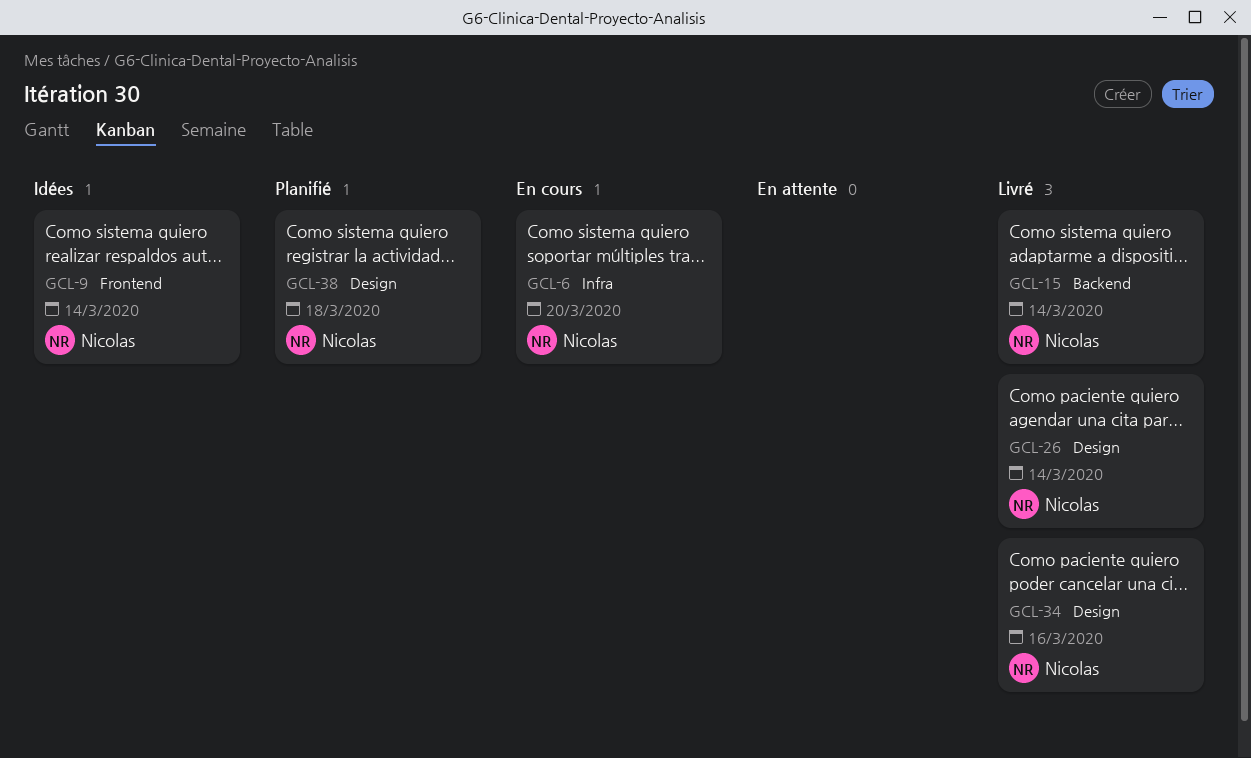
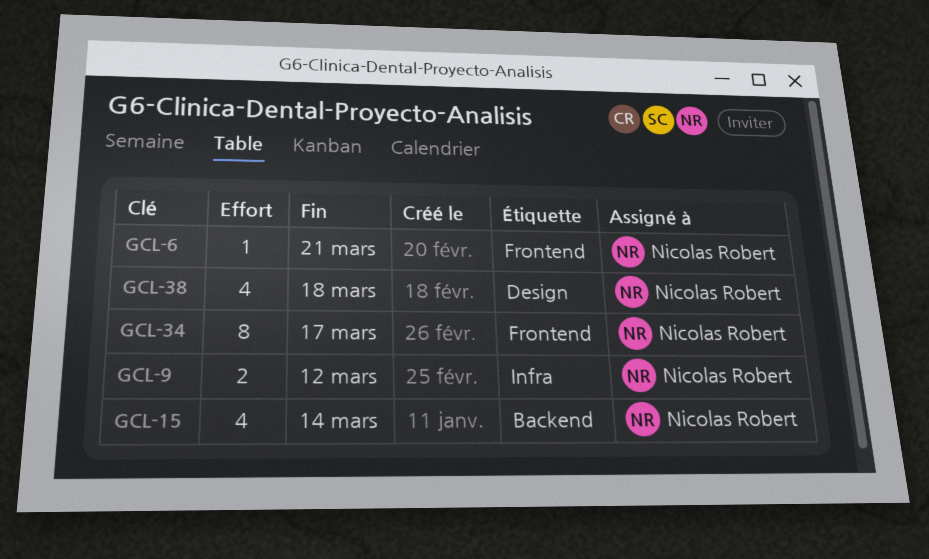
GCL-6, label: Infra -> Frontend
GCL-6, due: Mar 20 -> Mar 21
GCL-9, label: Frontend -> Infra
GCL-9, due: Mar 14 -> Mar 12
GCL-26: present -> none
GCL-34, label: Design -> Frontend
GCL-34, due: Mar 16 -> Mar 17

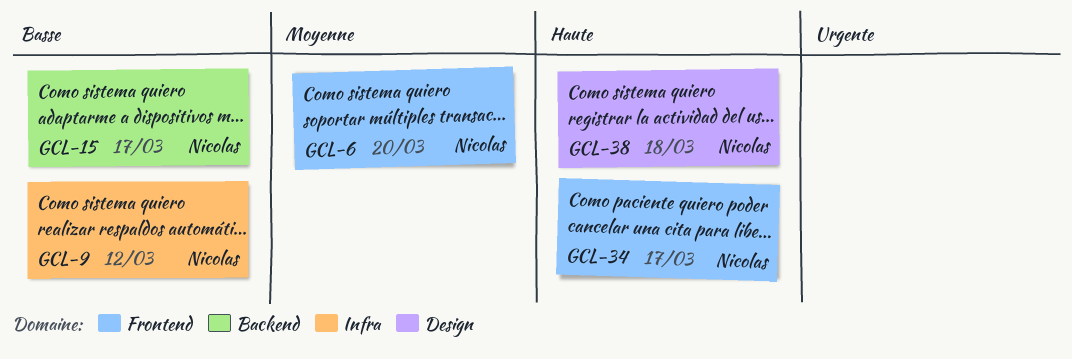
GCL-6, due: Mar 21 -> Mar 20
GCL-15, due: Mar 14 -> Mar 17

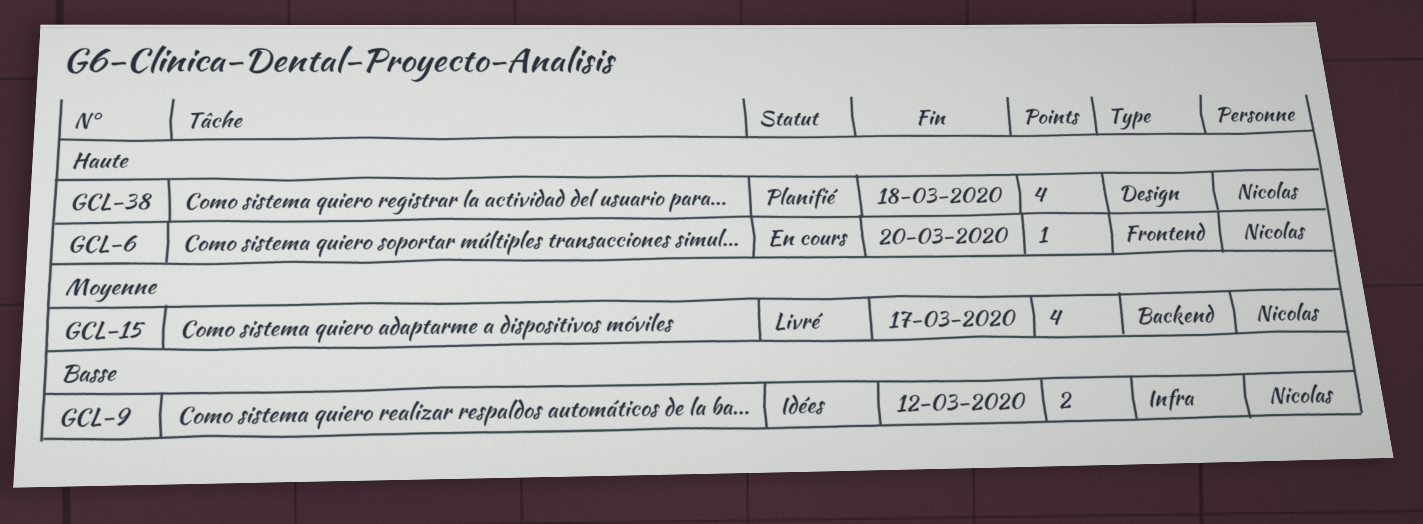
GCL-6, priority: Moyenne -> Haute
GCL-15, priority: Basse -> Moyenne
GCL-34: present -> none

